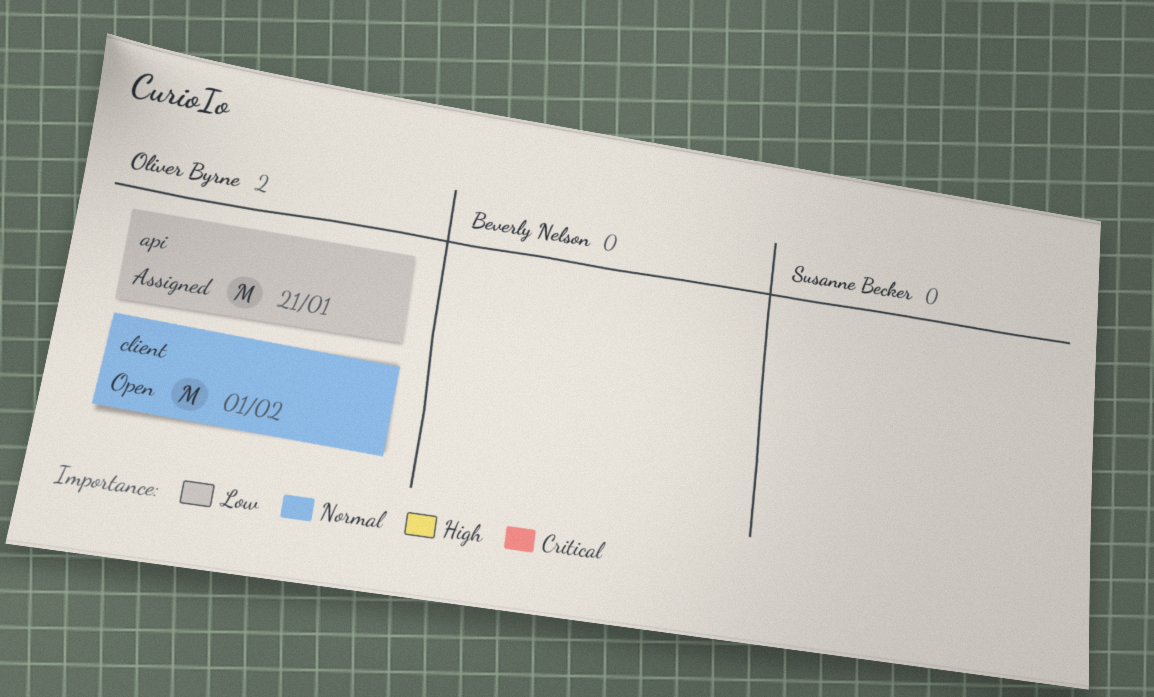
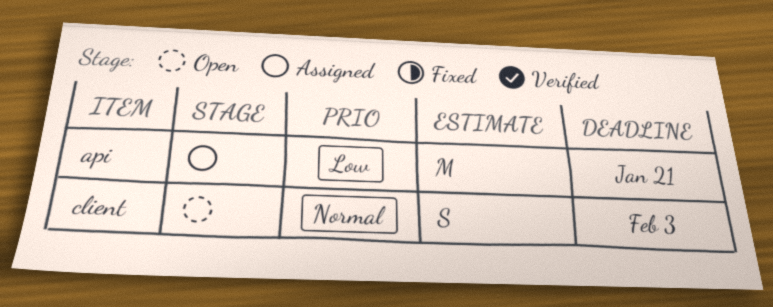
client, estimate: M -> S
client, due: Feb 1 -> Feb 3

